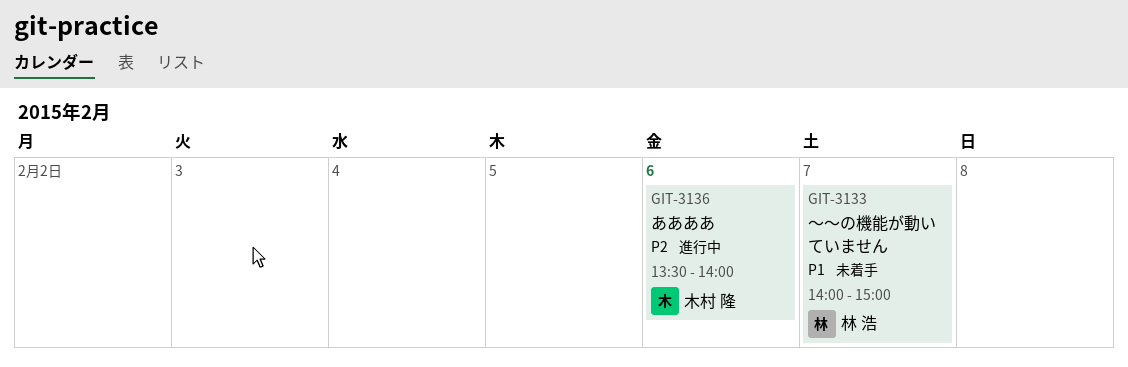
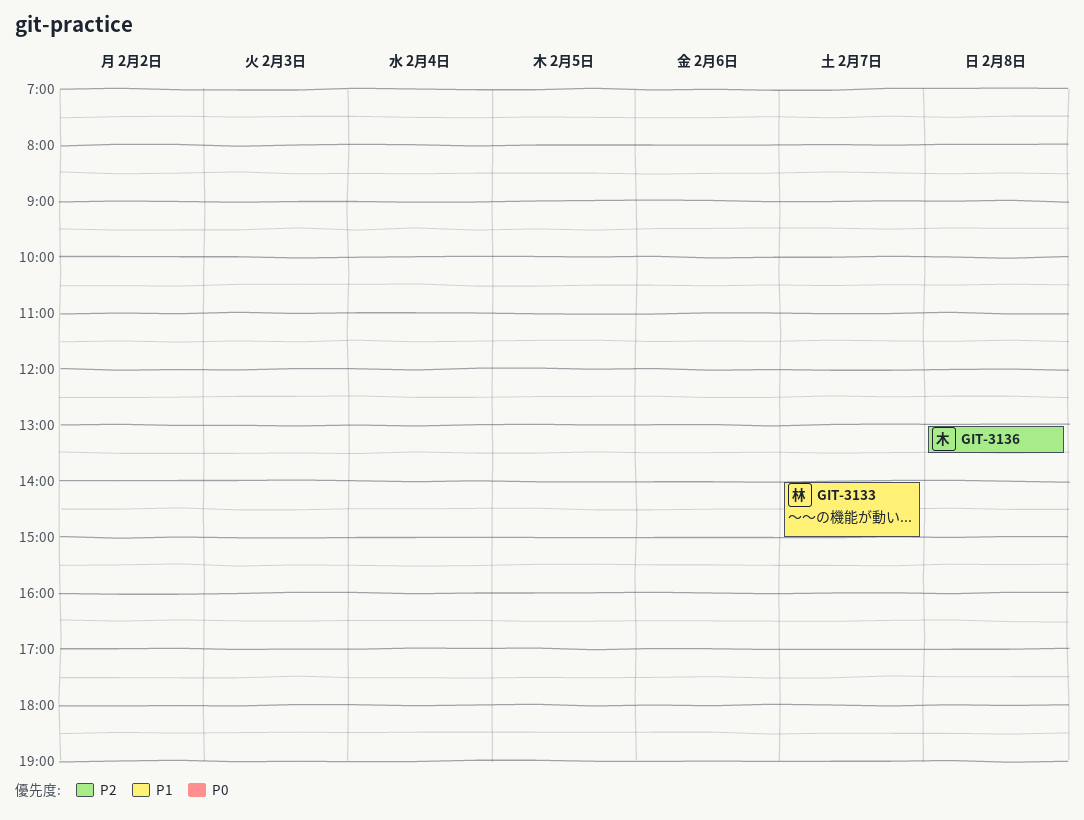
GIT-3136, day: Feb 6 -> Feb 8
GIT-3136, begins: 13:30 -> 13:00
GIT-3136, ends: 14:00 -> 13:30

